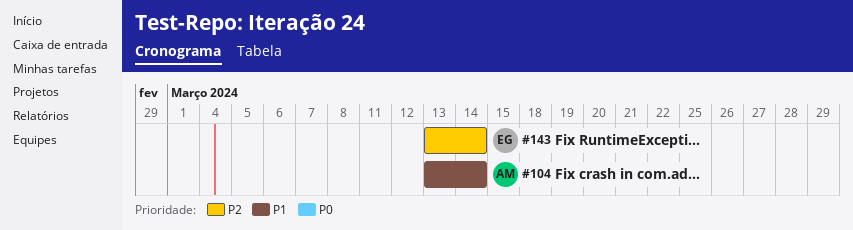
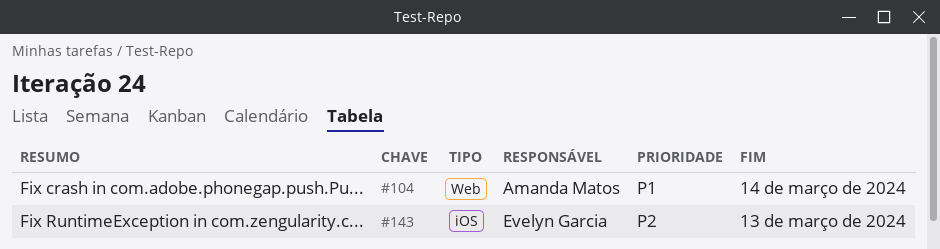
#143, due: Mar 14 -> Mar 13

